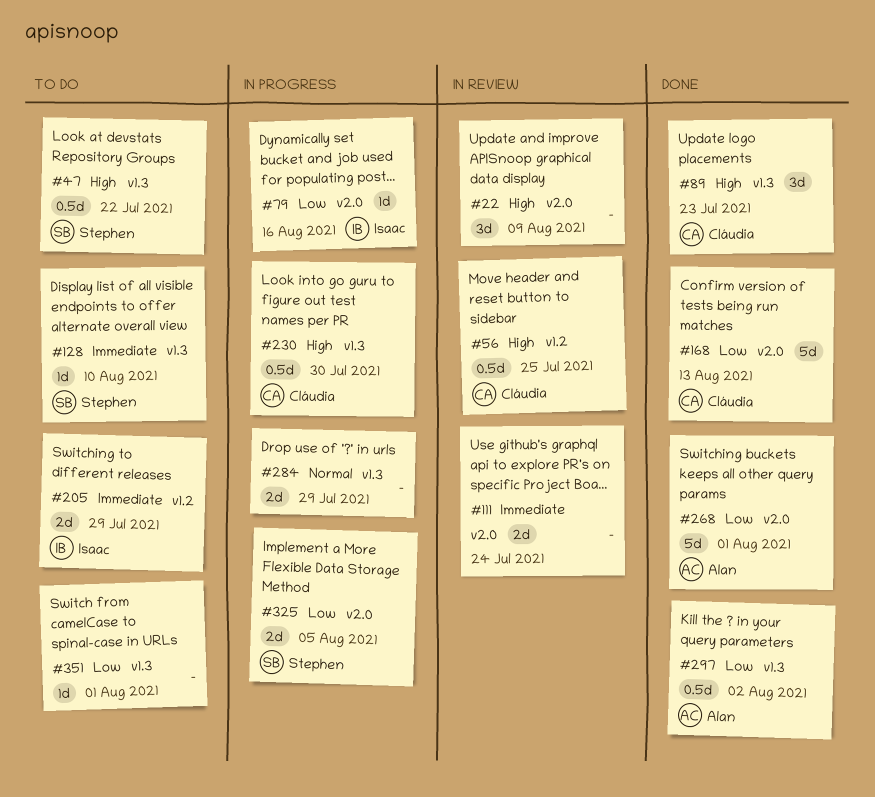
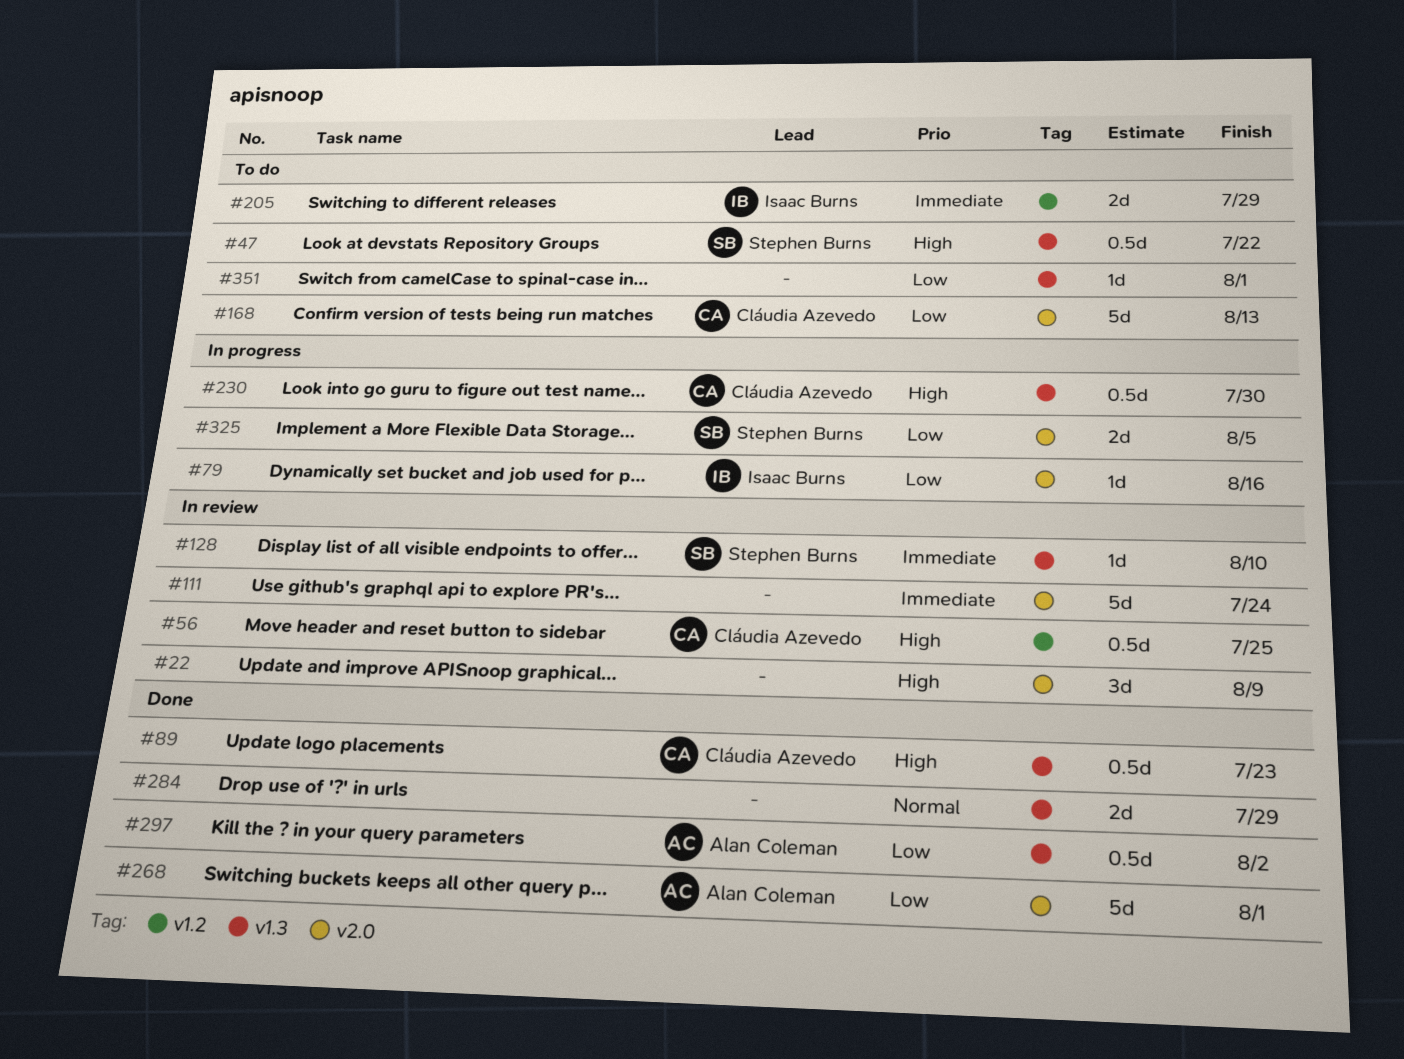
#89, estimate: 3d -> 0.5d
#111, estimate: 2d -> 5d
#128, status: To do -> In review
#168, status: Done -> To do
#284, status: In progress -> Done

